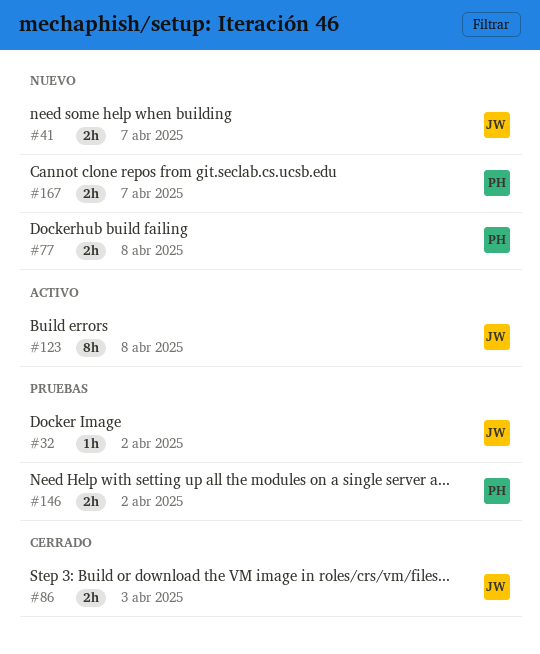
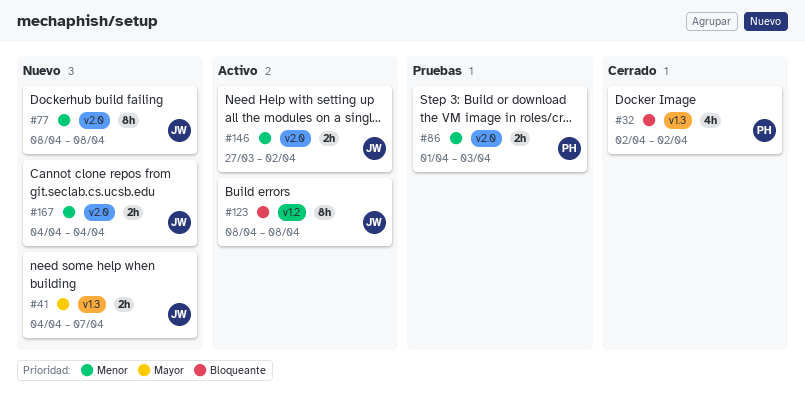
#32, status: Pruebas -> Cerrado
#32, owner: JW -> PH
#32, estimate: 1h -> 4h
#77, owner: PH -> JW
#77, estimate: 2h -> 8h
#86, status: Cerrado -> Pruebas
#86, owner: JW -> PH
#146, status: Pruebas -> Activo
#146, owner: PH -> JW
#167, owner: PH -> JW
#167, due: Apr 7 -> Apr 4

